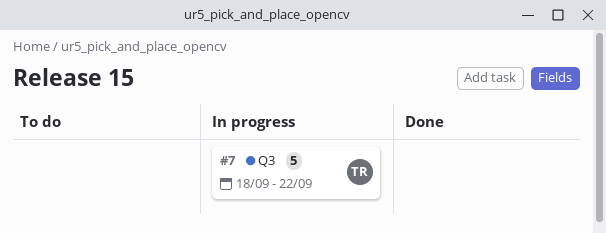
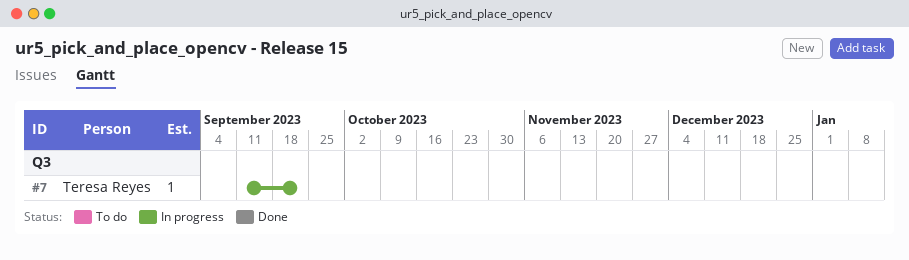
#7, estimate: 5 -> 1
#7, start: Sep 18 -> Sep 11

